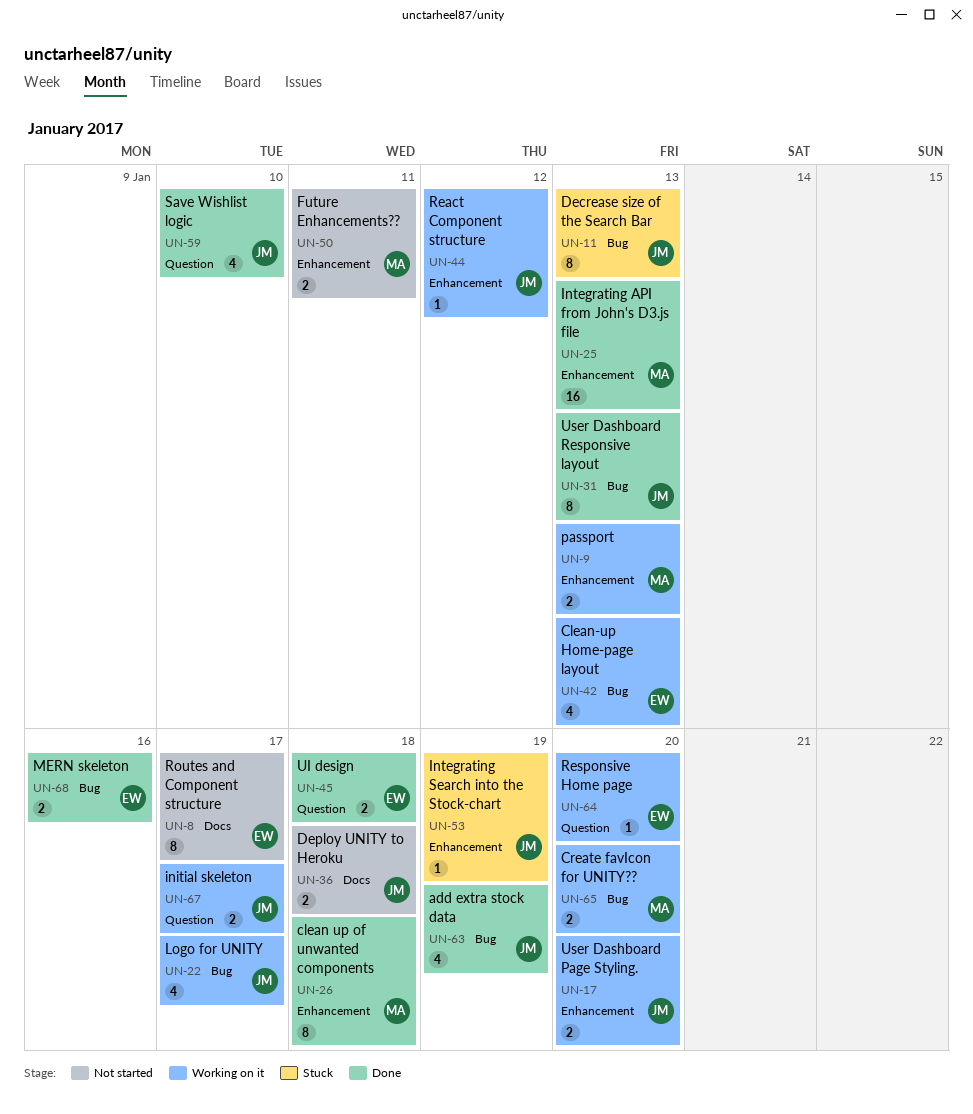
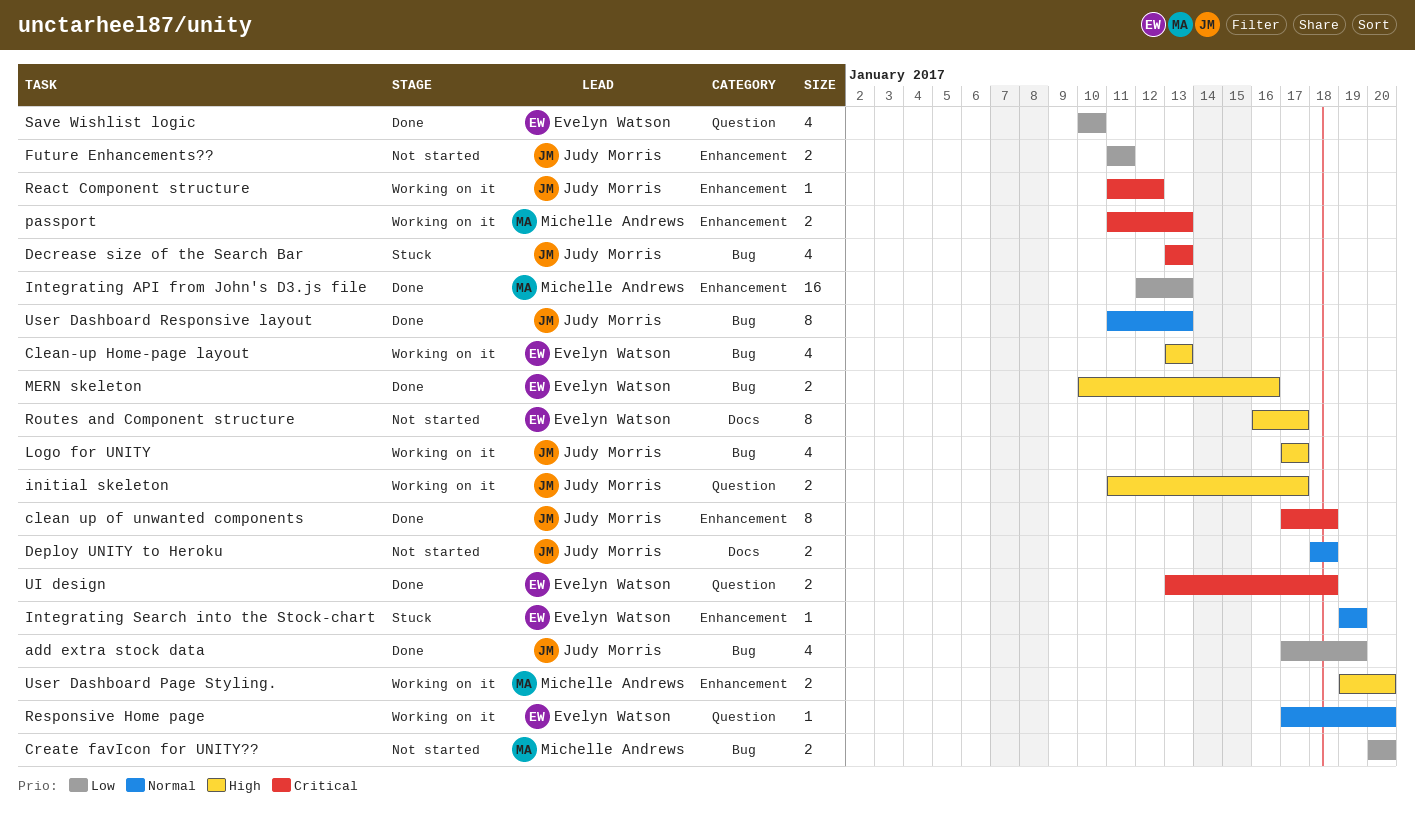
clean up of unwanted components, owner: Michelle Andrews -> Judy Morris
Create favIcon for UNITY??, status: Working on it -> Not started
Decrease size of the Search Bar, estimate: 8 -> 4
Future Enhancements??, owner: Michelle Andrews -> Judy Morris
Integrating Search into the Stock-chart, owner: Judy Morris -> Evelyn Watson
Save Wishlist logic, owner: Judy Morris -> Evelyn Watson
User Dashboard Page Styling., owner: Judy Morris -> Michelle Andrews

